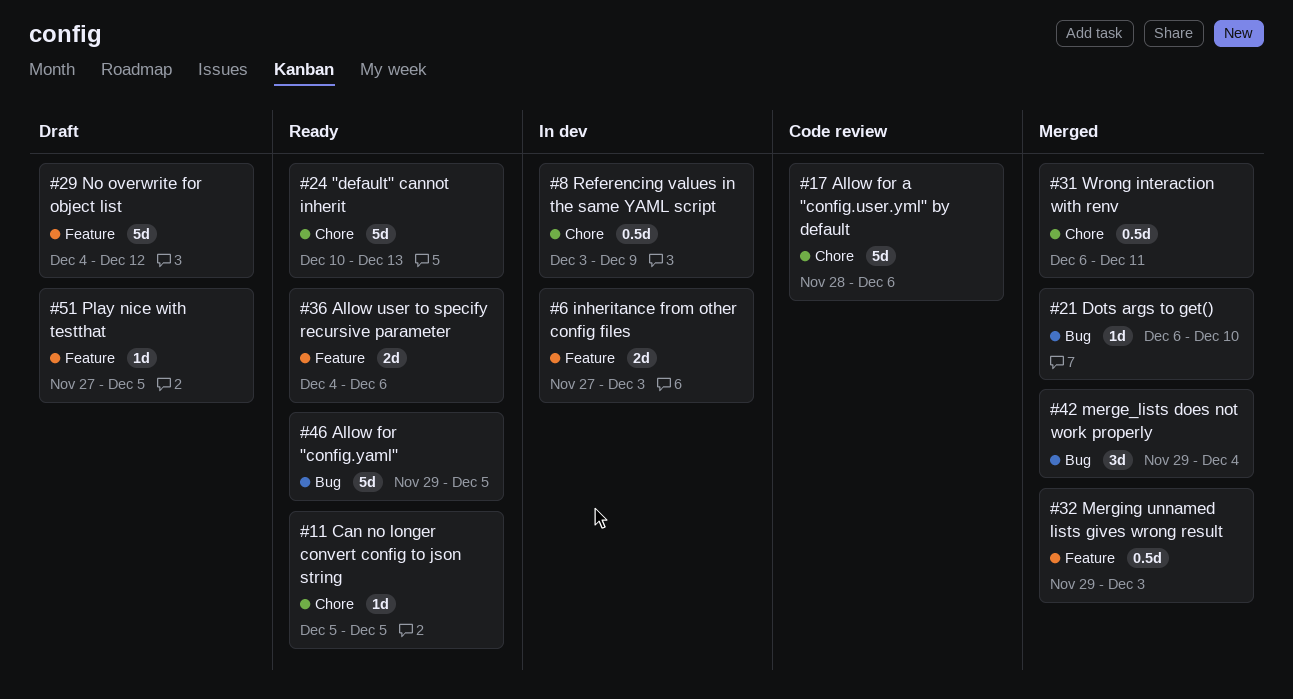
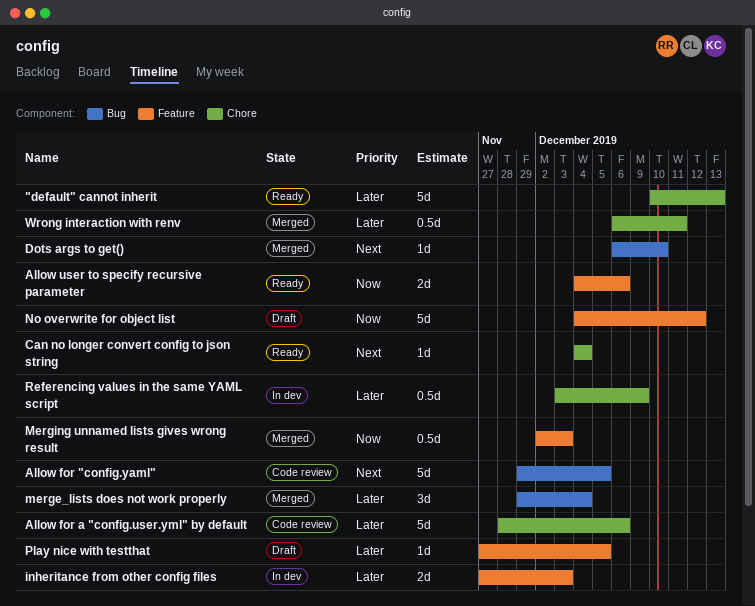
Allow for "config.yaml", status: Ready -> Code review
Can no longer convert config to json string, start: Dec 5 -> Dec 4
Can no longer convert config to json string, due: Dec 5 -> Dec 4
Merging unnamed lists gives wrong result, start: Nov 29 -> Dec 2

